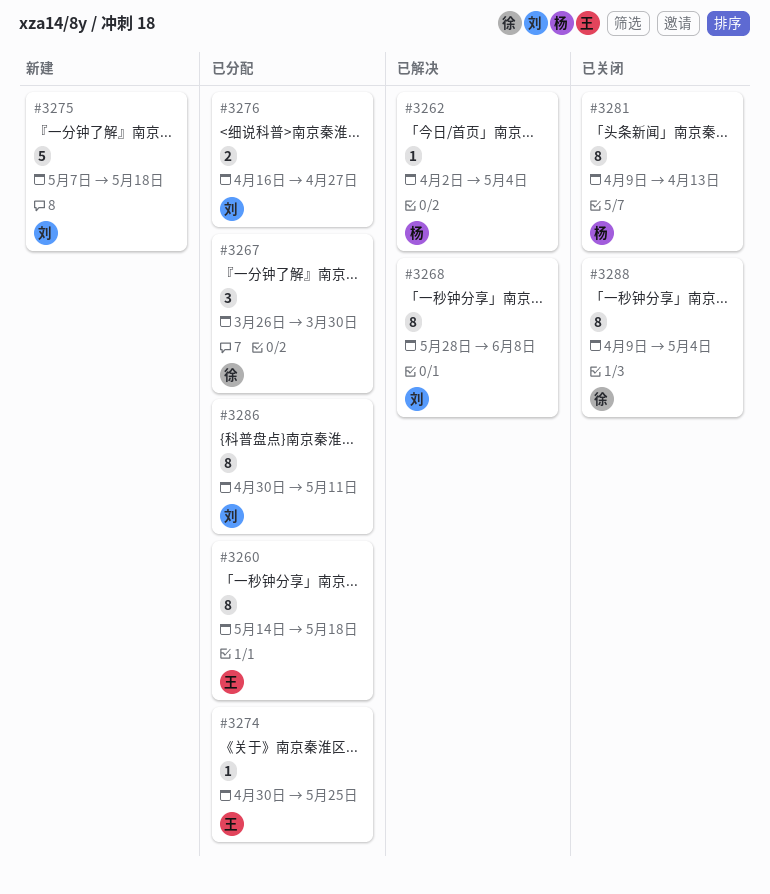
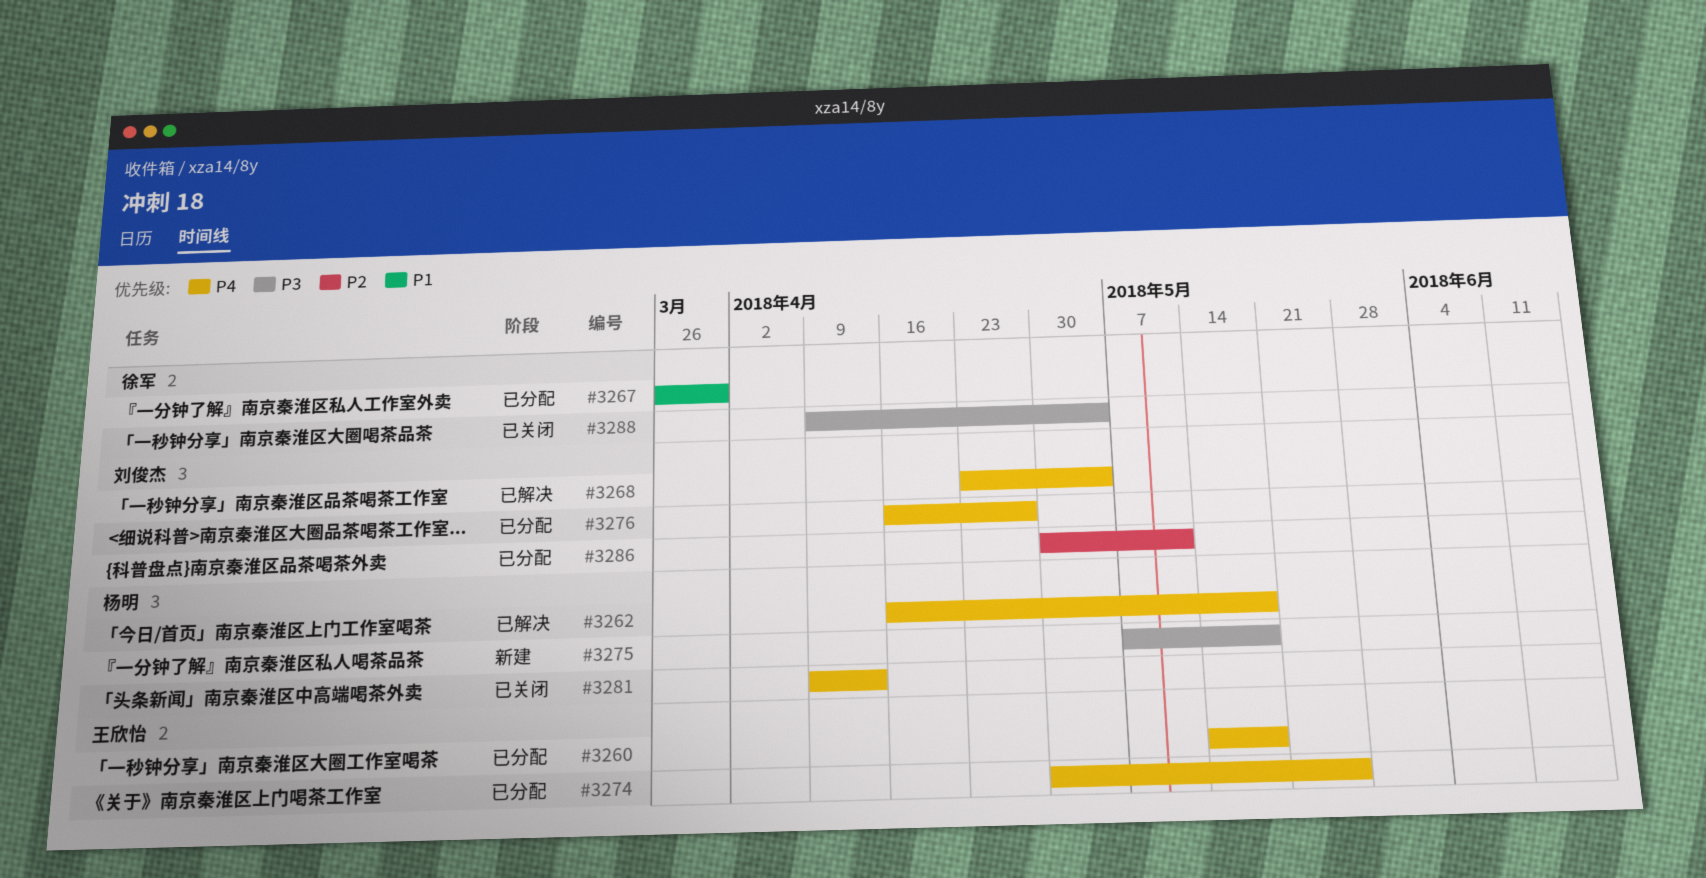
#3262, start: Apr 2 -> Apr 16
#3262, due: May 4 -> May 18
#3268, start: May 28 -> Apr 23
#3268, due: Jun 8 -> May 4
#3275, owner: 刘俊杰 -> 杨明

